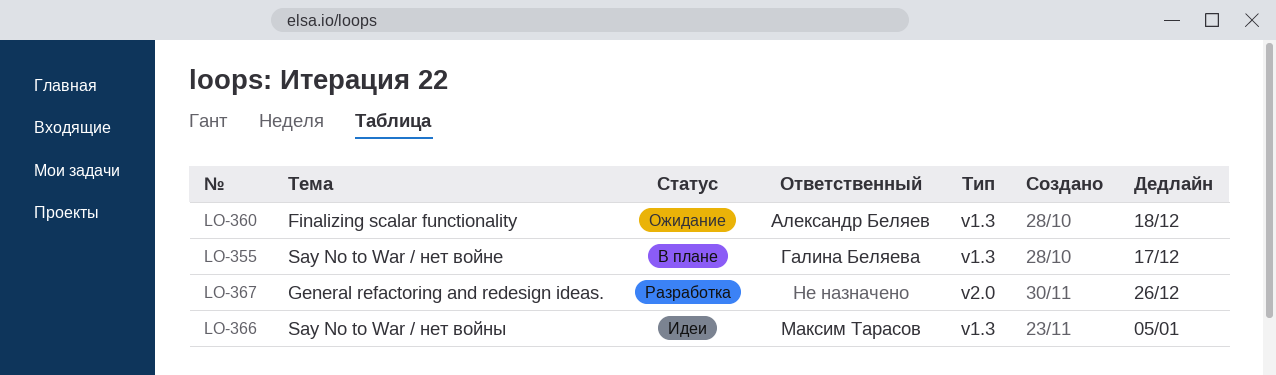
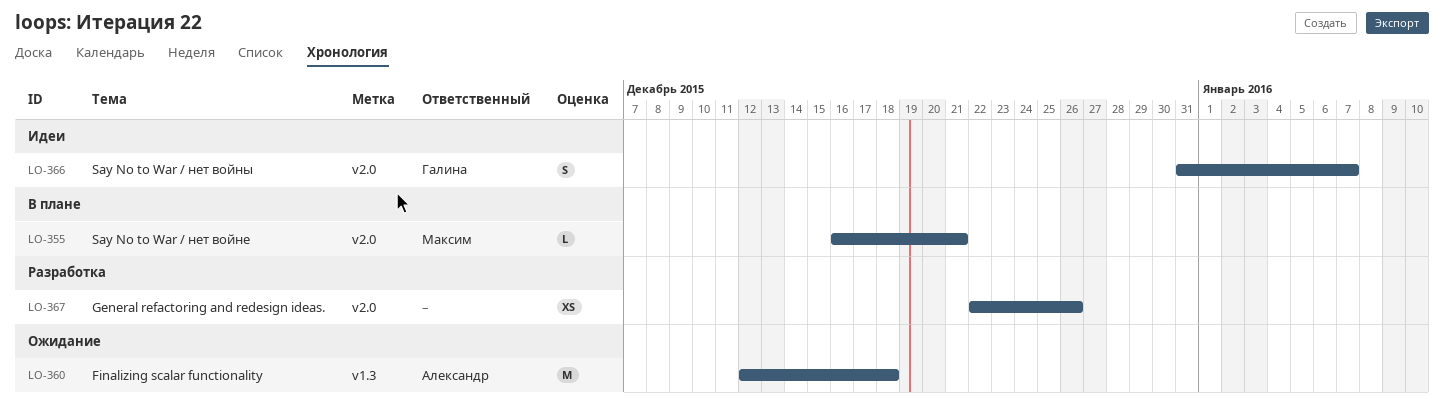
LO-355, owner: Галина Беляева -> Максим Тарасов
LO-355, label: v1.3 -> v2.0
LO-355, due: Dec 17 -> Dec 21
LO-366, owner: Максим Тарасов -> Галина Беляева
LO-366, label: v1.3 -> v2.0
LO-366, due: Jan 5 -> Jan 7

